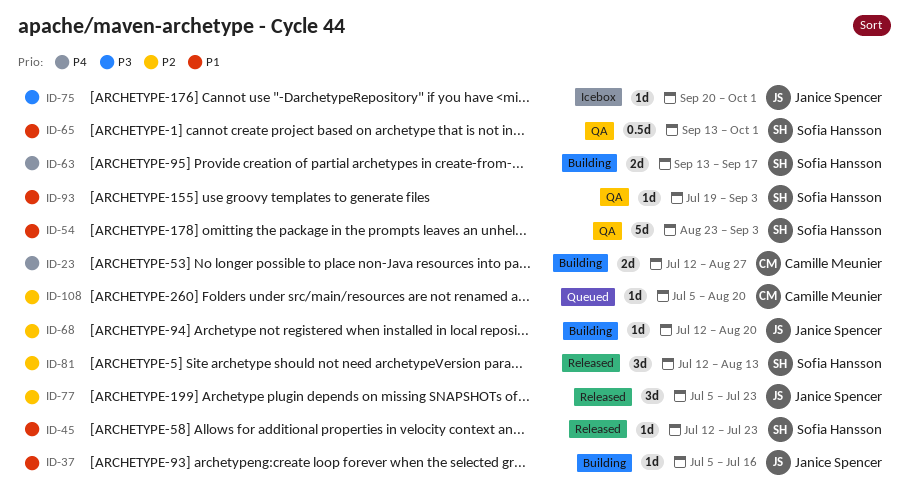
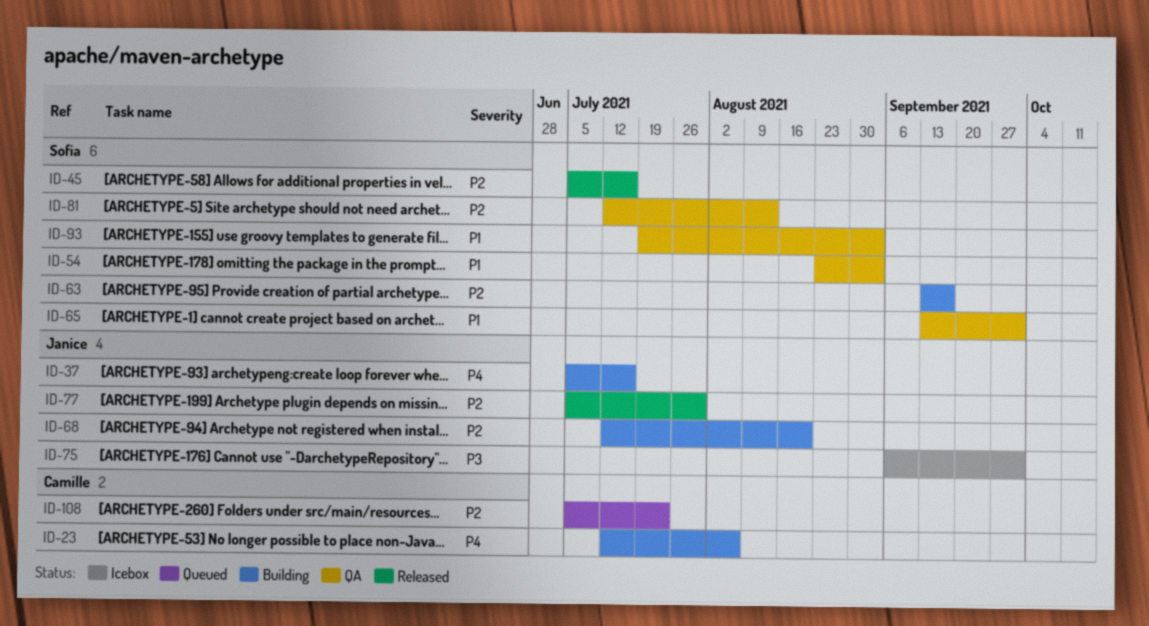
ID-23, due: Aug 27 -> Aug 6
ID-37, priority: P1 -> P4
ID-45, priority: P1 -> P2
ID-45, start: Jul 12 -> Jul 5
ID-45, due: Jul 23 -> Jul 16
ID-63, priority: P4 -> P2
ID-75, start: Sep 20 -> Sep 6
ID-77, due: Jul 23 -> Jul 30
ID-81, status: Released -> QA
ID-108, due: Aug 20 -> Jul 23

